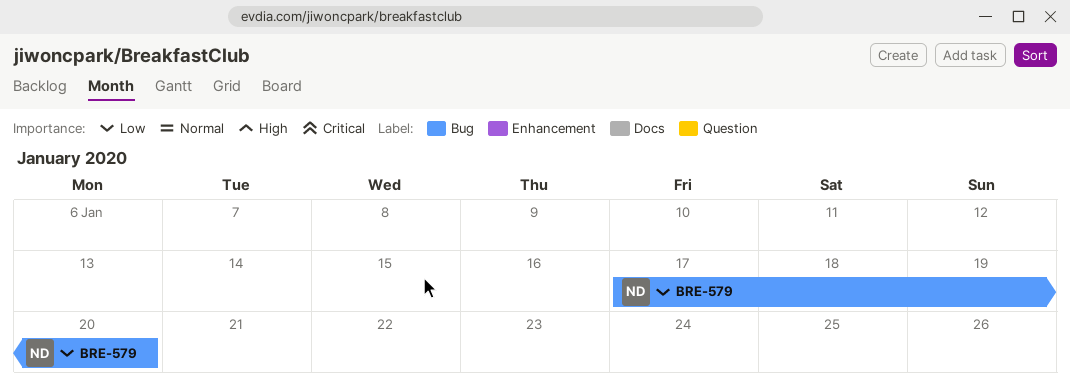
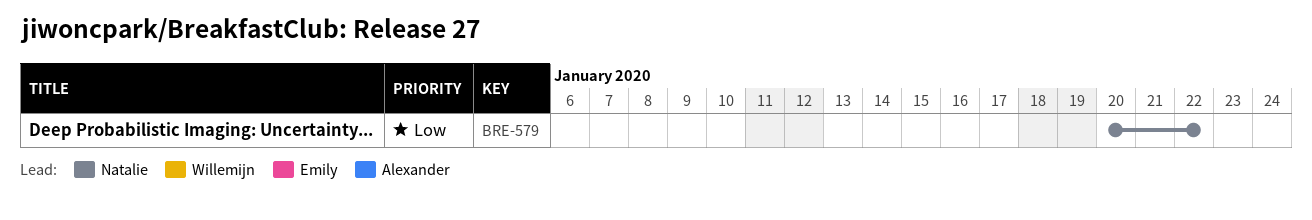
BRE-579, start: Jan 17 -> Jan 20
BRE-579, due: Jan 20 -> Jan 22

